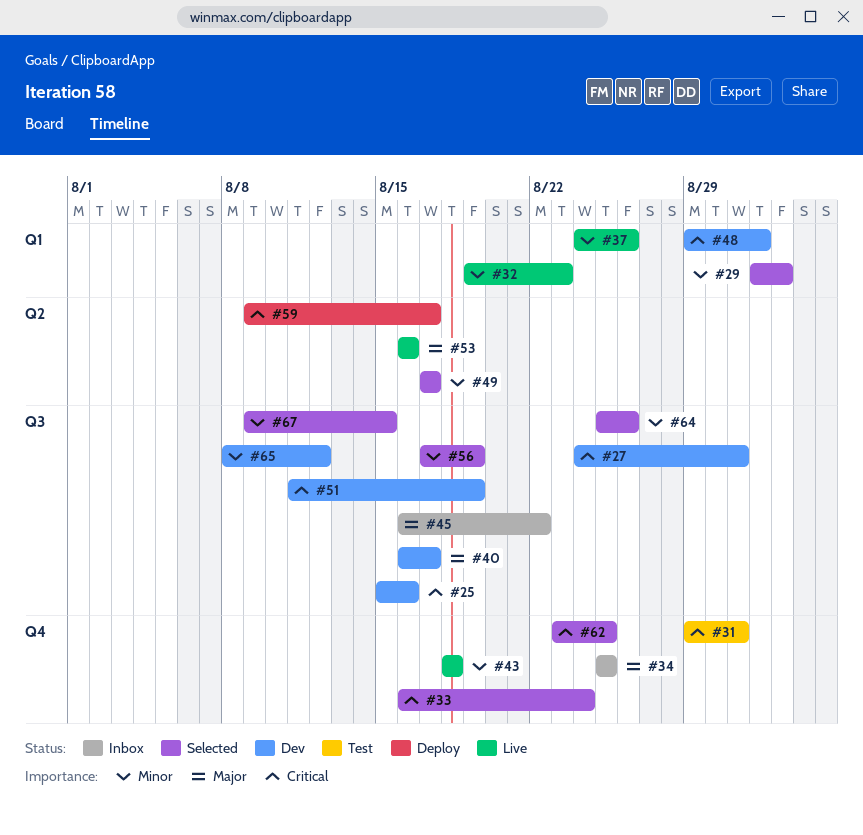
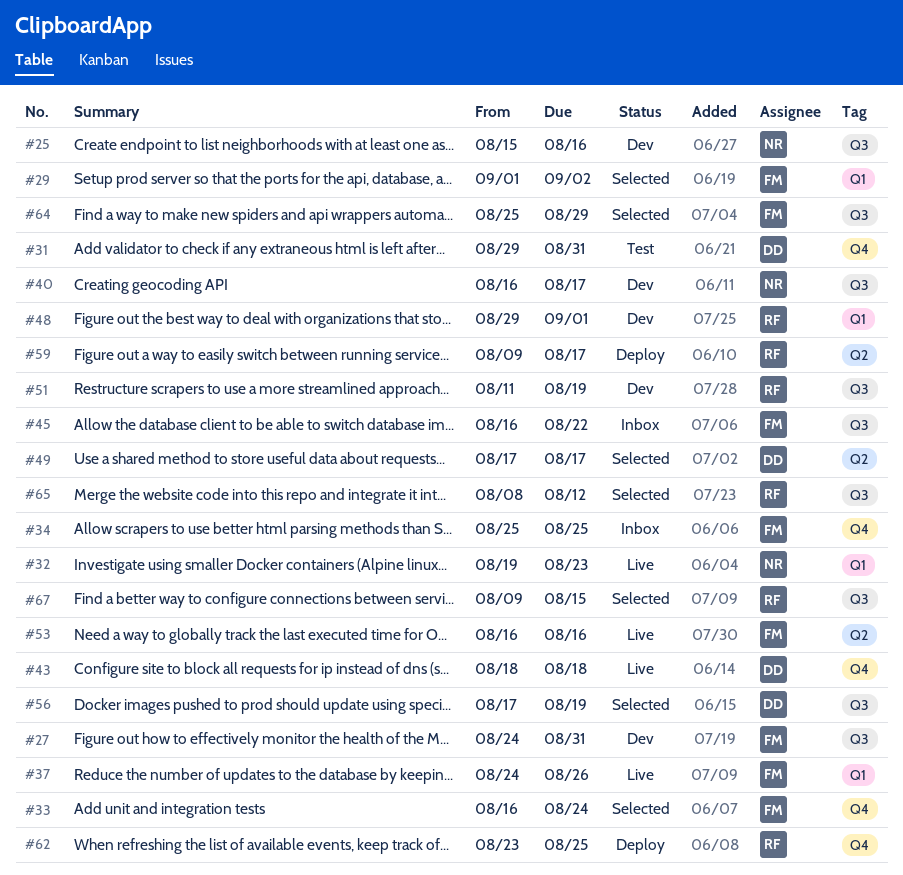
#62, status: Selected -> Deploy
#64, due: Aug 26 -> Aug 29
#65, status: Dev -> Selected

